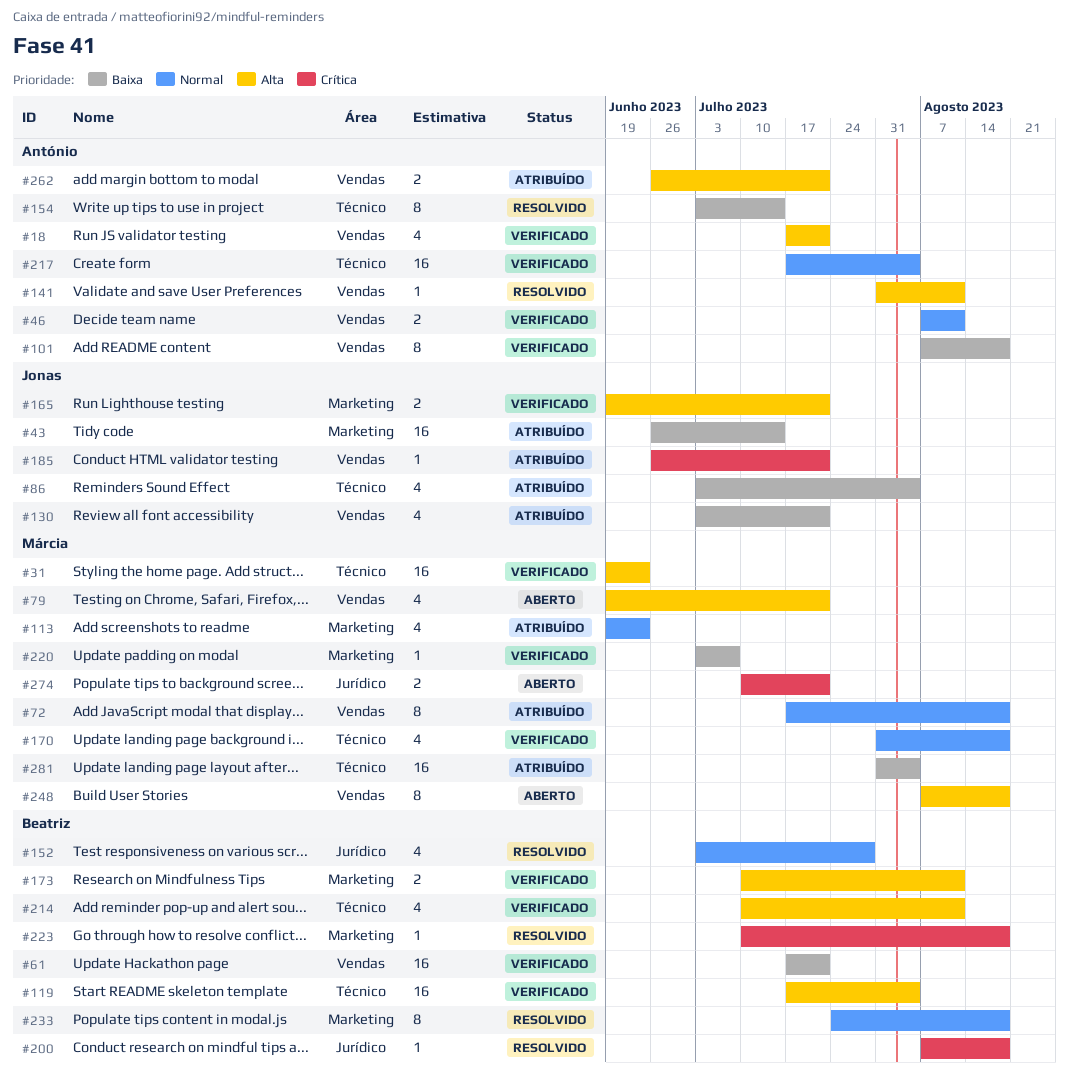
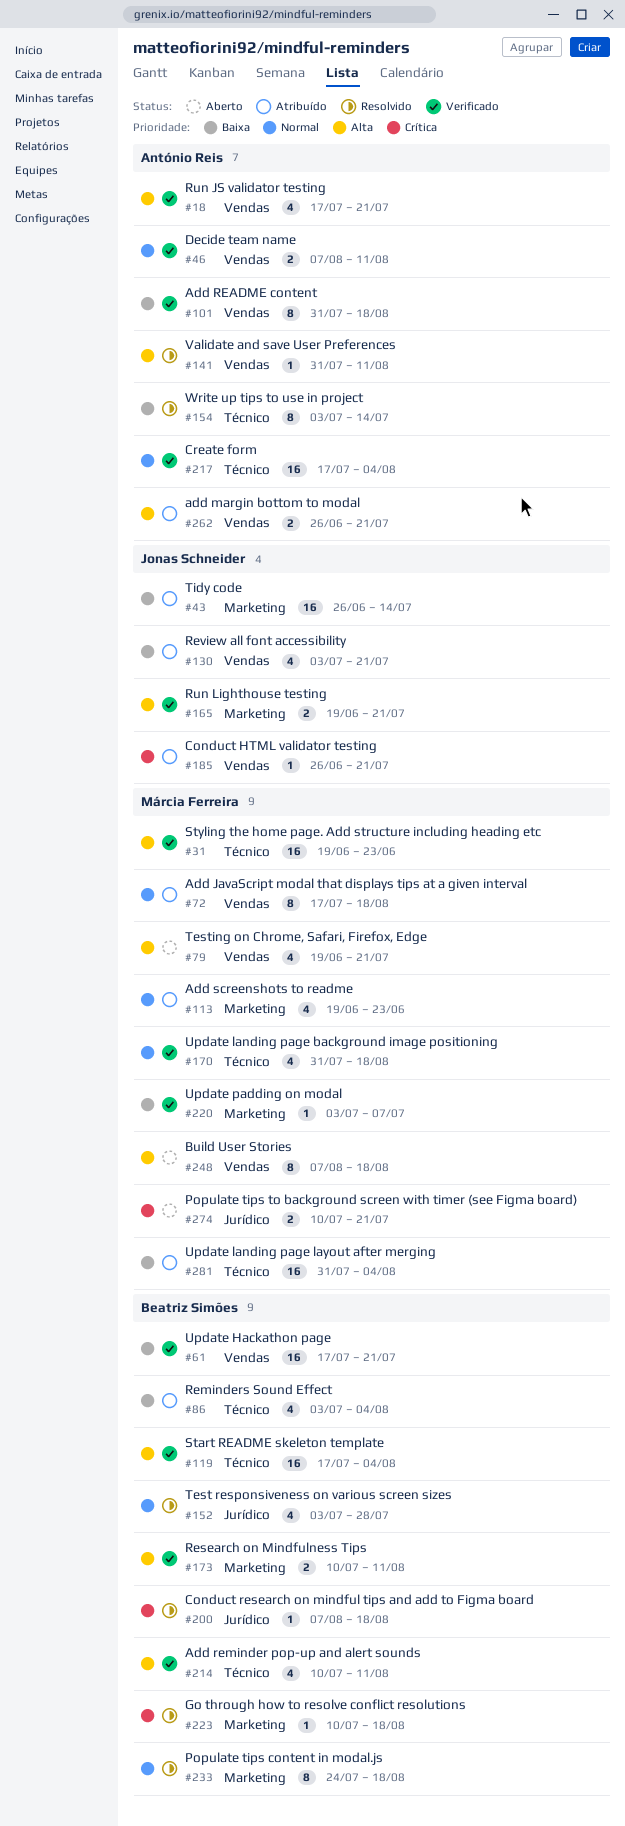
#86, owner: Jonas Schneider -> Beatriz Simões
#101, start: Aug 7 -> Jul 31

